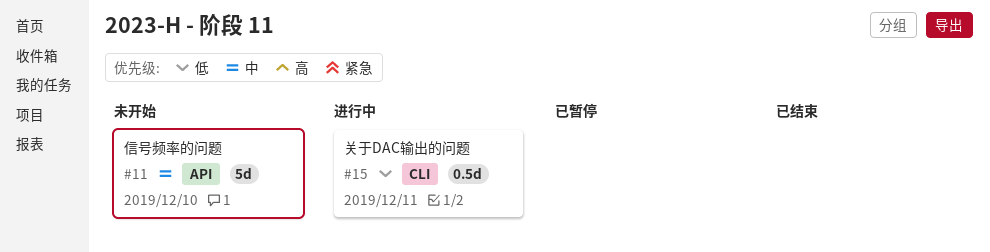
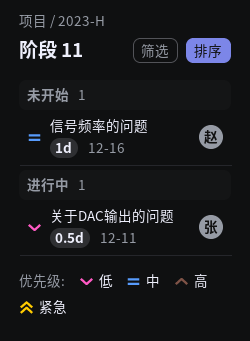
信号频率的问题, estimate: 5d -> 1d
信号频率的问题, due: Dec 10 -> Dec 16

